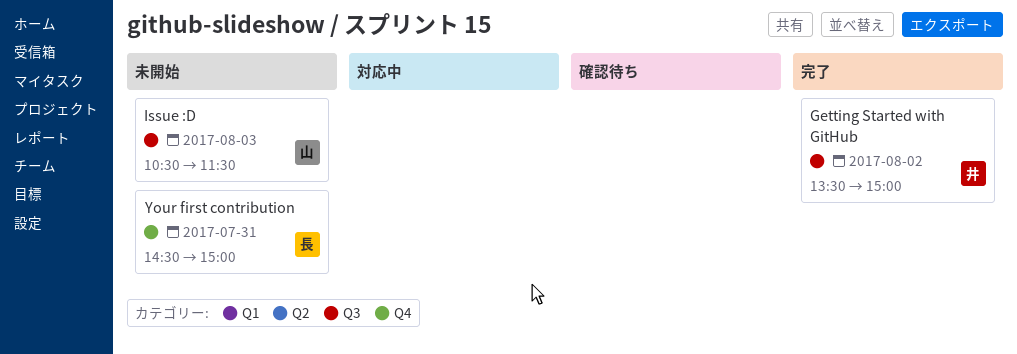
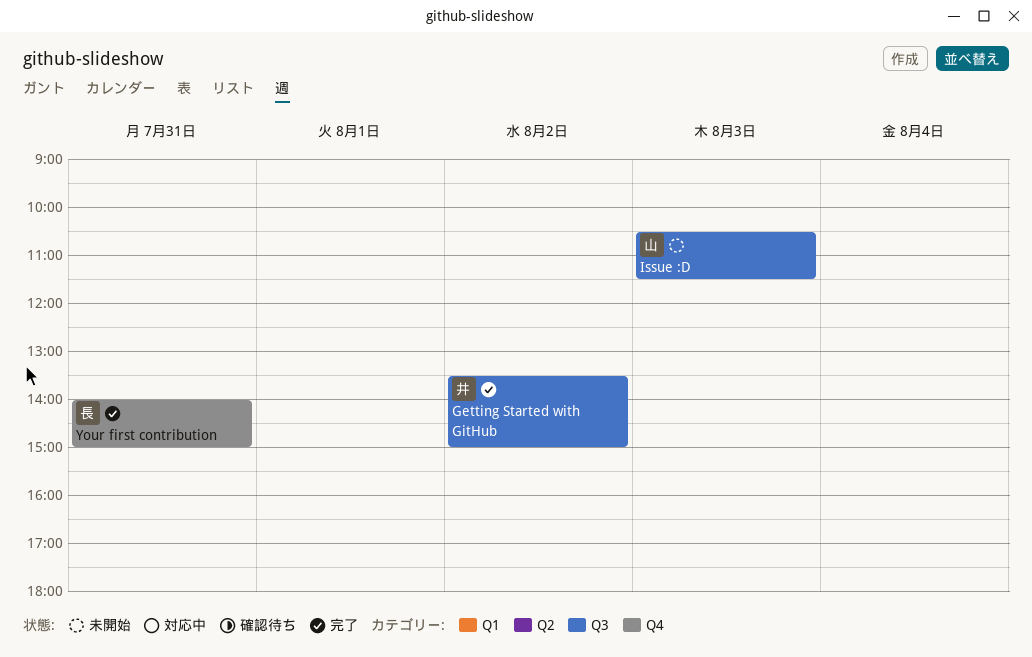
Your first contribution, status: 未開始 -> 完了
Your first contribution, begins: 14:30 -> 14:00

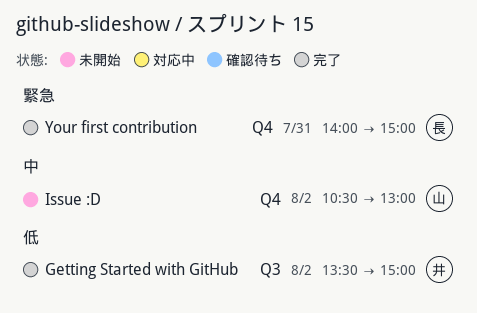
Issue :D, label: Q3 -> Q4
Issue :D, day: Aug 3 -> Aug 2
Issue :D, ends: 11:30 -> 13:00

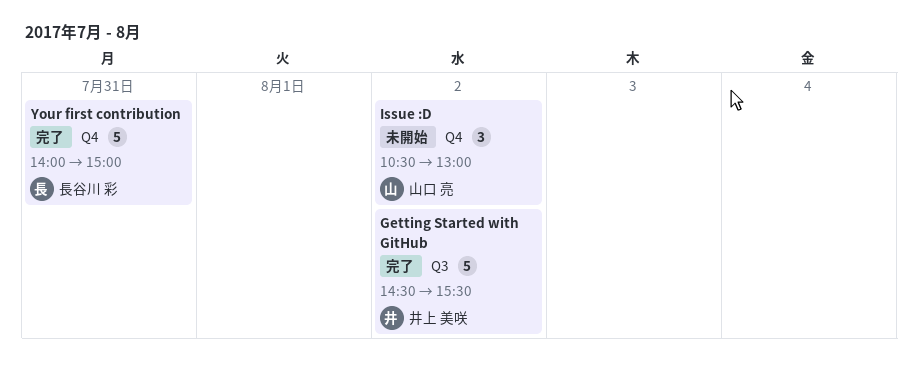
Getting Started with GitHub, begins: 13:30 -> 14:30
Getting Started with GitHub, ends: 15:00 -> 15:30

